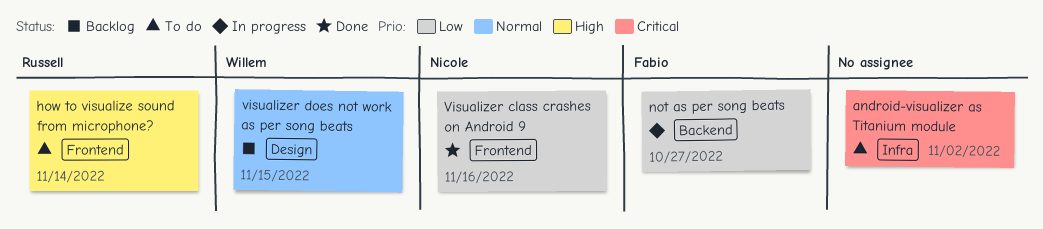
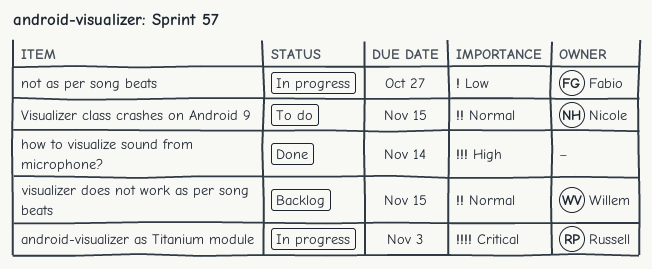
android-visualizer as Titanium module, status: To do -> In progress
android-visualizer as Titanium module, owner: none -> Russell
android-visualizer as Titanium module, due: Nov 2 -> Nov 3
how to visualize sound from microphone?, status: To do -> Done
how to visualize sound from microphone?, owner: Russell -> none
Visualizer class crashes on Android 9, status: Done -> To do
Visualizer class crashes on Android 9, priority: Low -> Normal
Visualizer class crashes on Android 9, due: Nov 16 -> Nov 15

